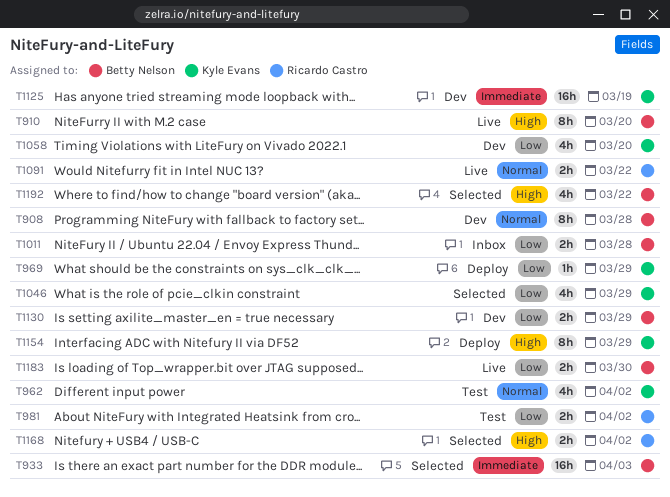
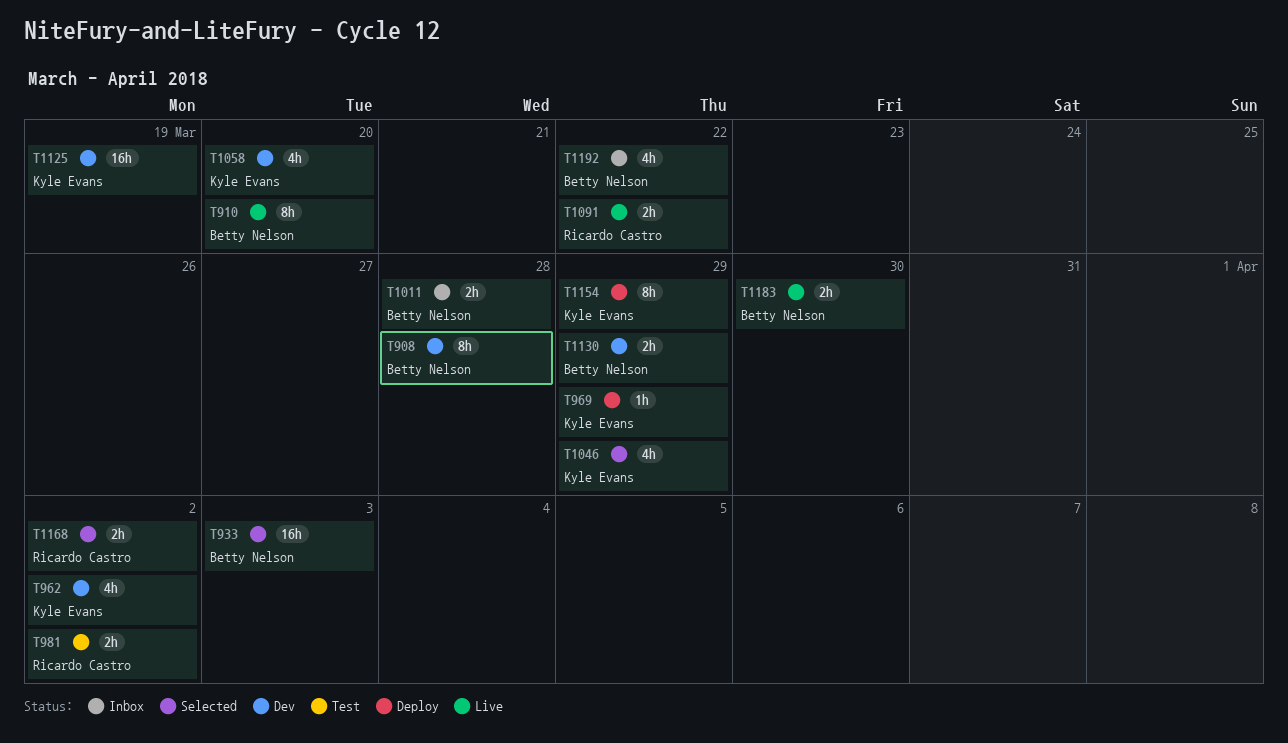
T962, status: Test -> Dev
T1192, status: Selected -> Inbox

